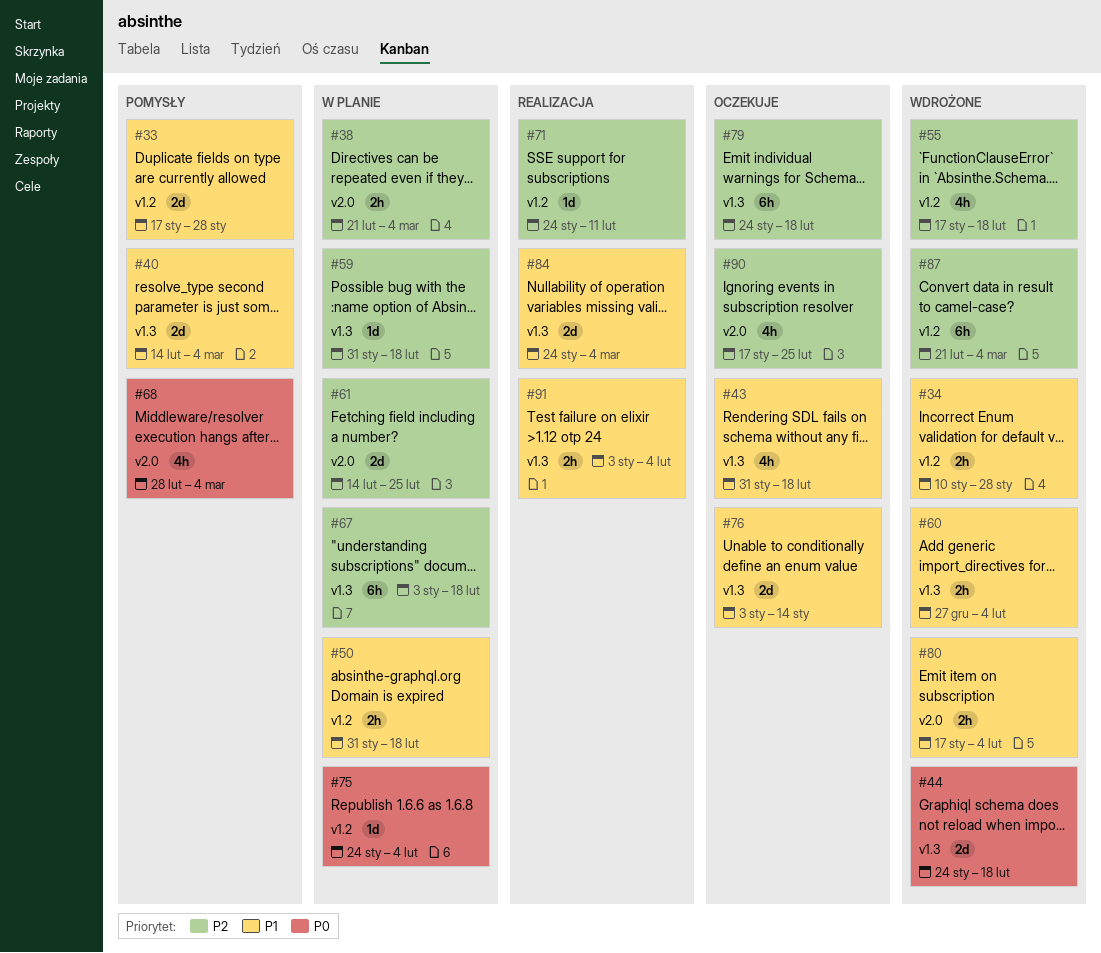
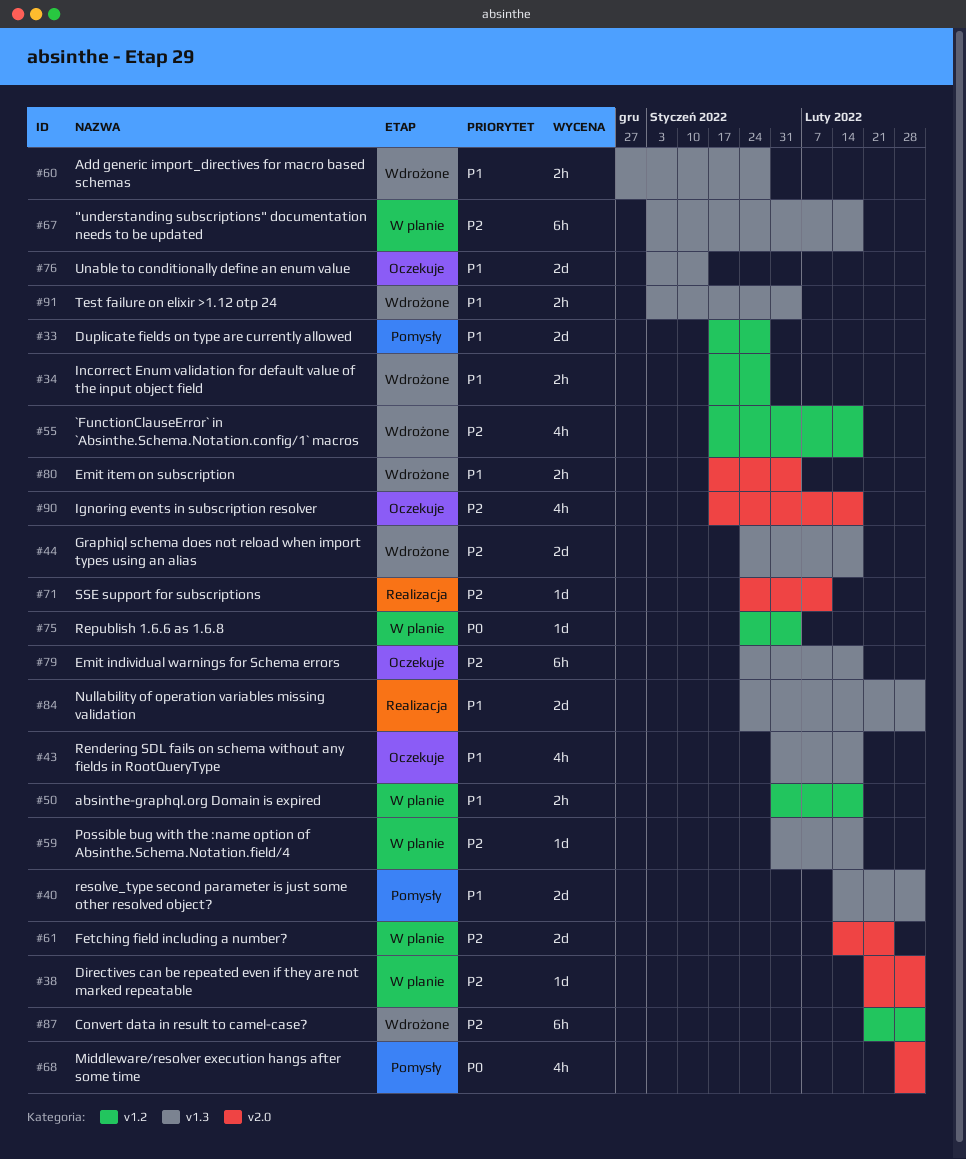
#34, start: Jan 10 -> Jan 17
#38, estimate: 2h -> 1d
#44, priority: P0 -> P2
#60, due: Feb 4 -> Jan 28
#71, label: v1.2 -> v2.0
#90, due: Feb 25 -> Feb 18
#91, status: Realizacja -> Wdrożone

